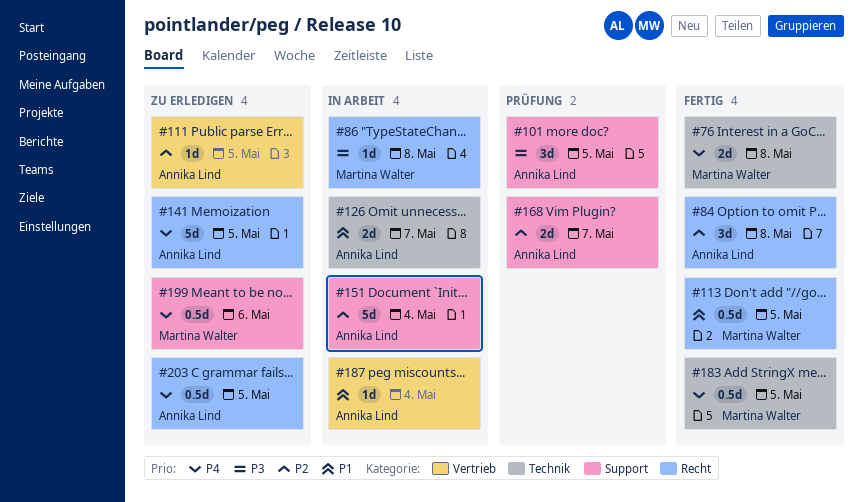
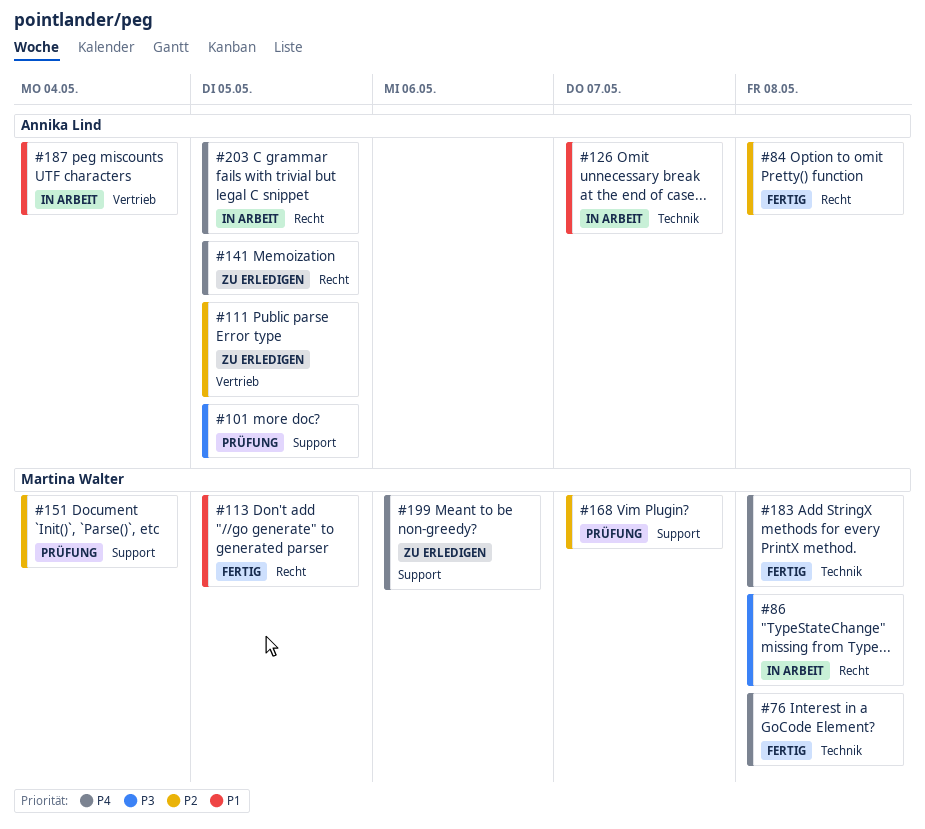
#151, status: In Arbeit -> Prüfung
#151, owner: Annika Lind -> Martina Walter
#168, owner: Annika Lind -> Martina Walter
#183, due: May 5 -> May 8
#203, status: Zu erledigen -> In Arbeit

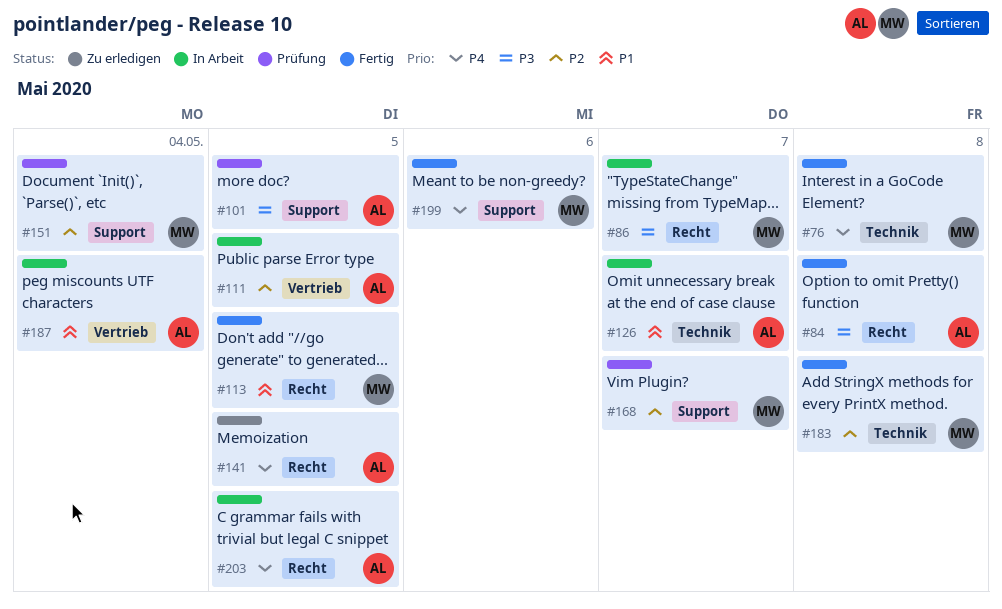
#84, priority: P2 -> P3
#86, due: May 8 -> May 7
#111, status: Zu erledigen -> In Arbeit
#183, priority: P4 -> P2
#199, status: Zu erledigen -> Fertig

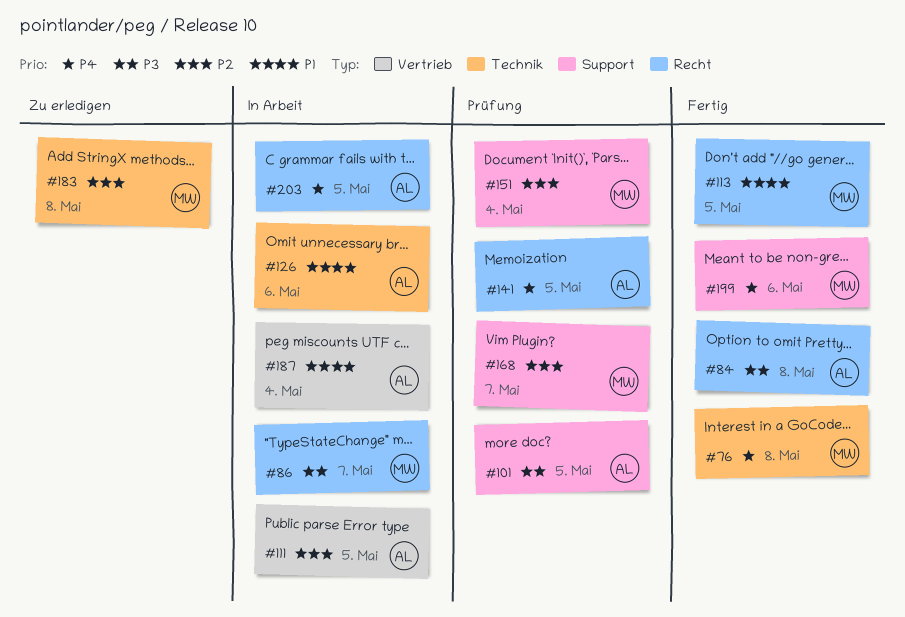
#126, due: May 7 -> May 6
#141, status: Zu erledigen -> Prüfung
#183, status: Fertig -> Zu erledigen

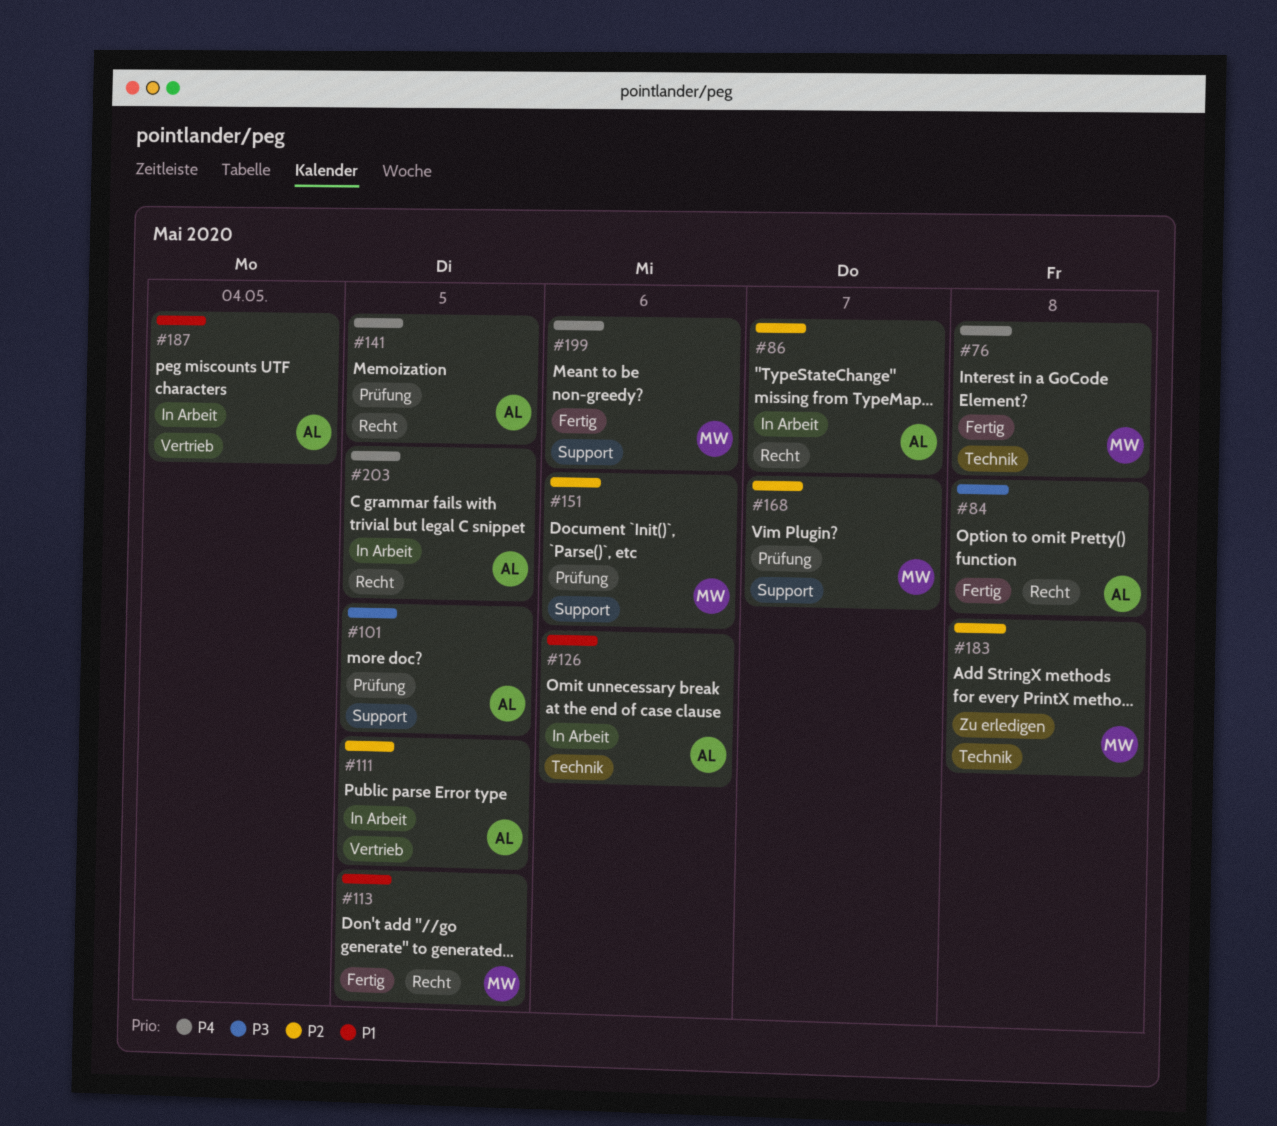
#86, owner: MW -> AL
#86, priority: P3 -> P2
#151, due: May 4 -> May 6

